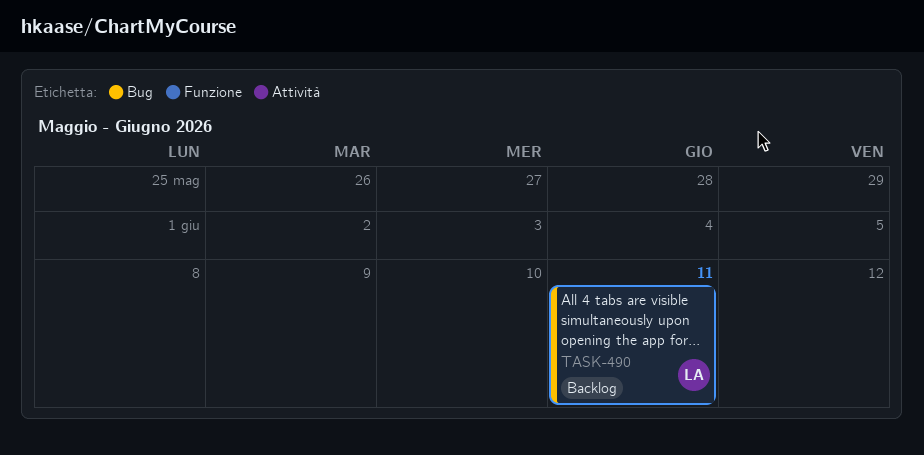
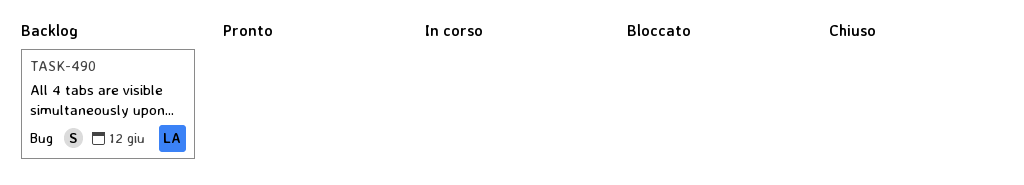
TASK-490, due: Jun 11 -> Jun 12

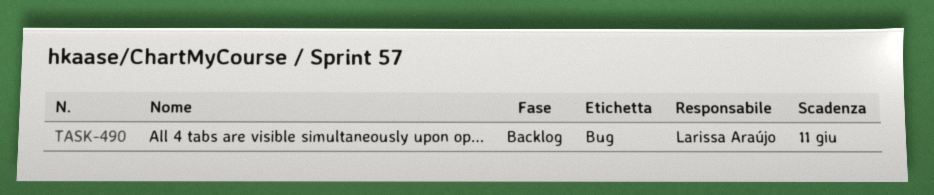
TASK-490, due: Jun 12 -> Jun 11

